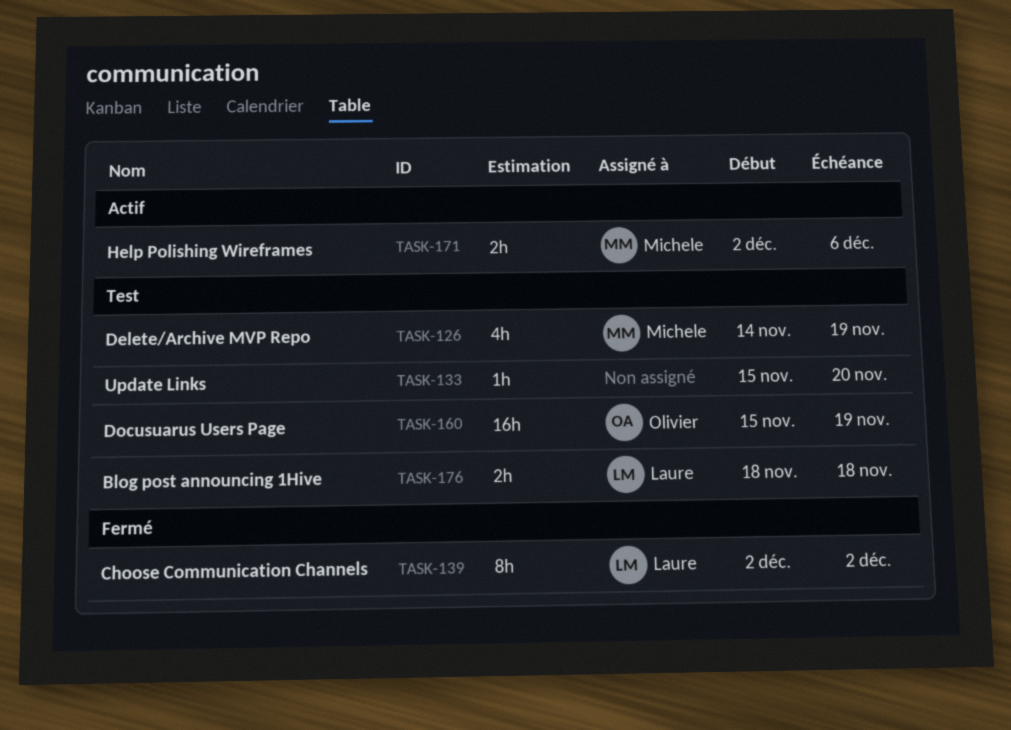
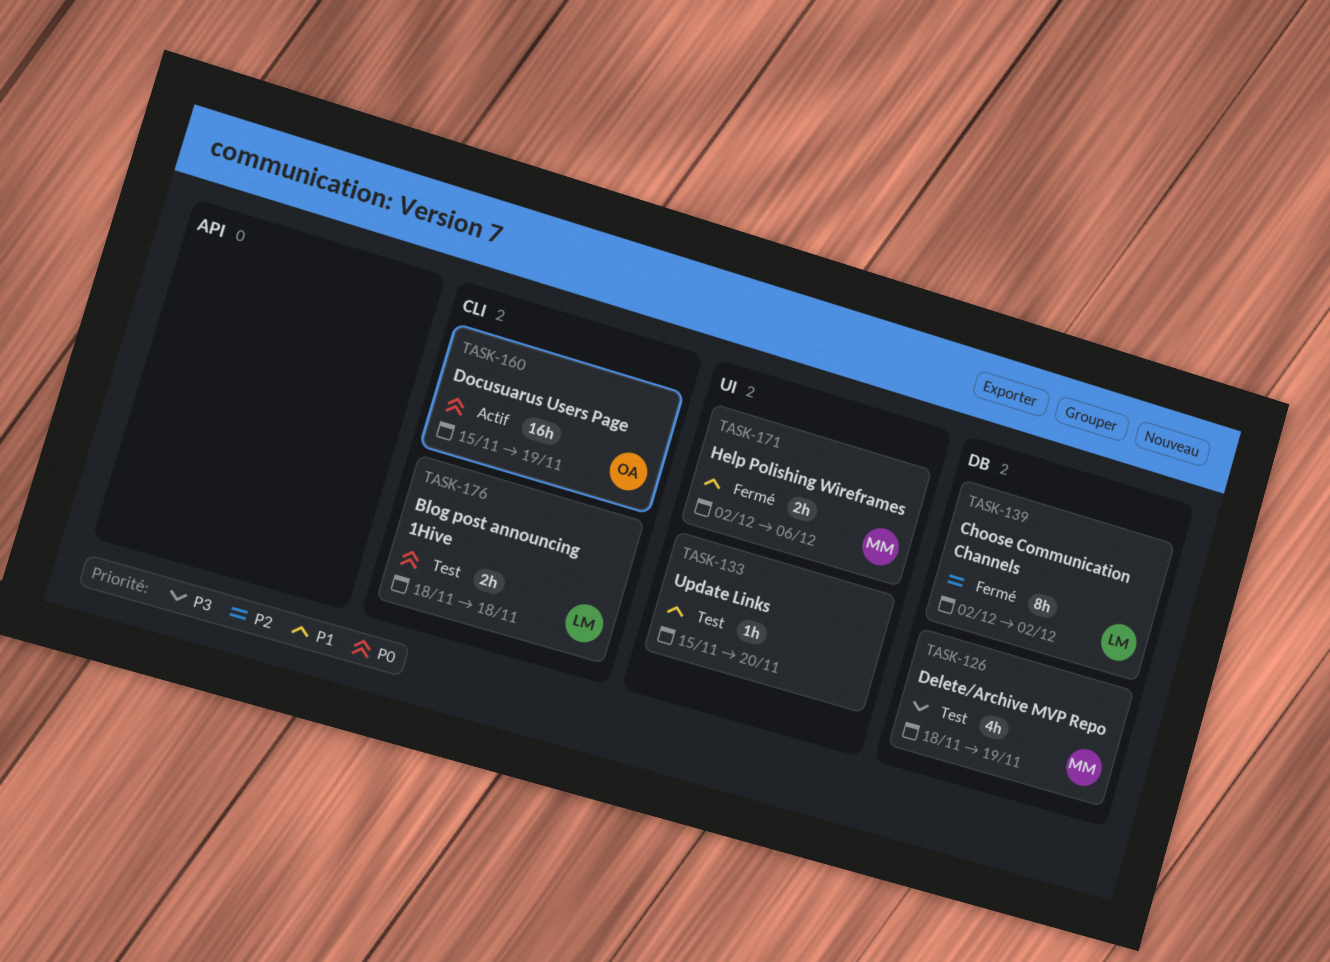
TASK-126, start: Nov 14 -> Nov 18
TASK-160, status: Test -> Actif
TASK-171, status: Actif -> Fermé

